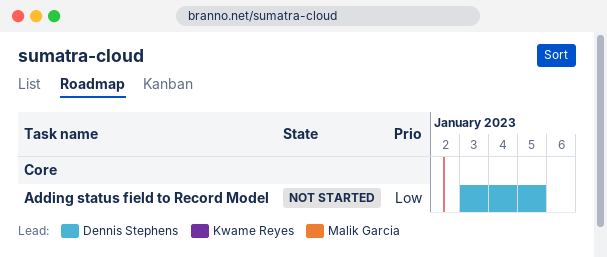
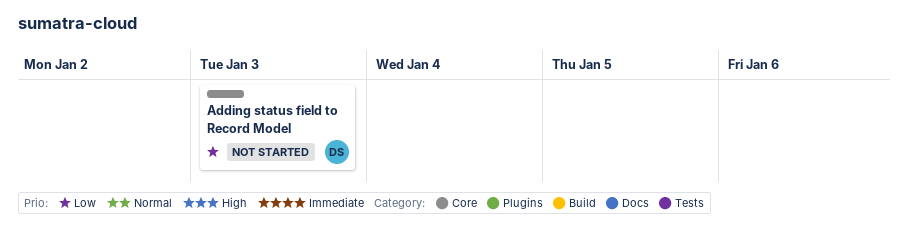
Adding status field to Record Model, due: Jan 5 -> Jan 3

